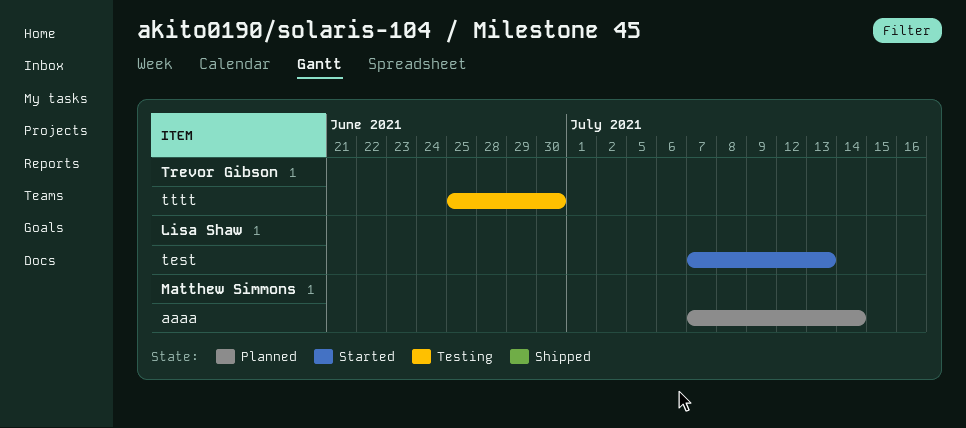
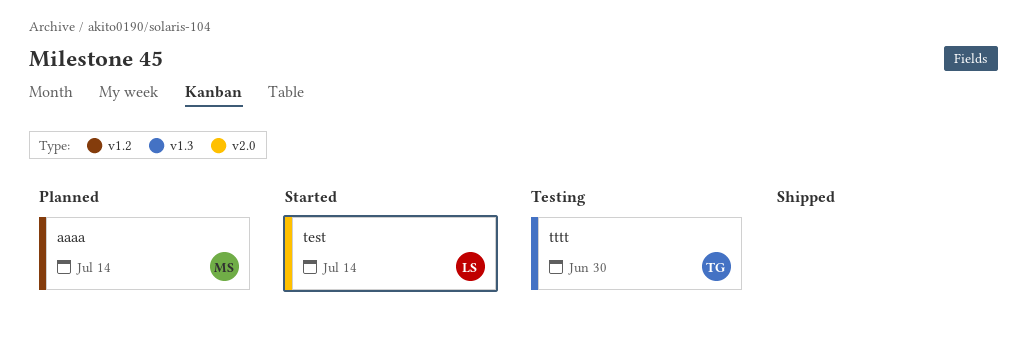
test, due: Jul 13 -> Jul 14

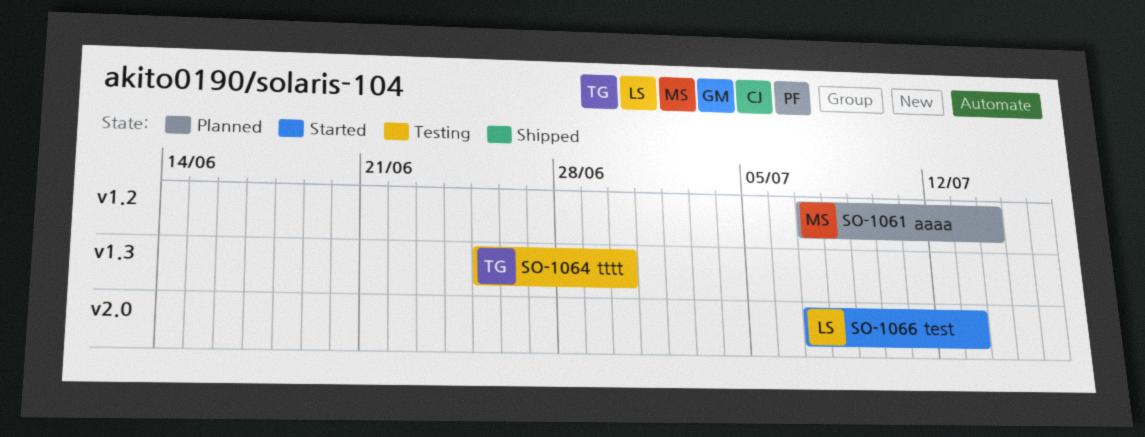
test, due: Jul 14 -> Jul 13

